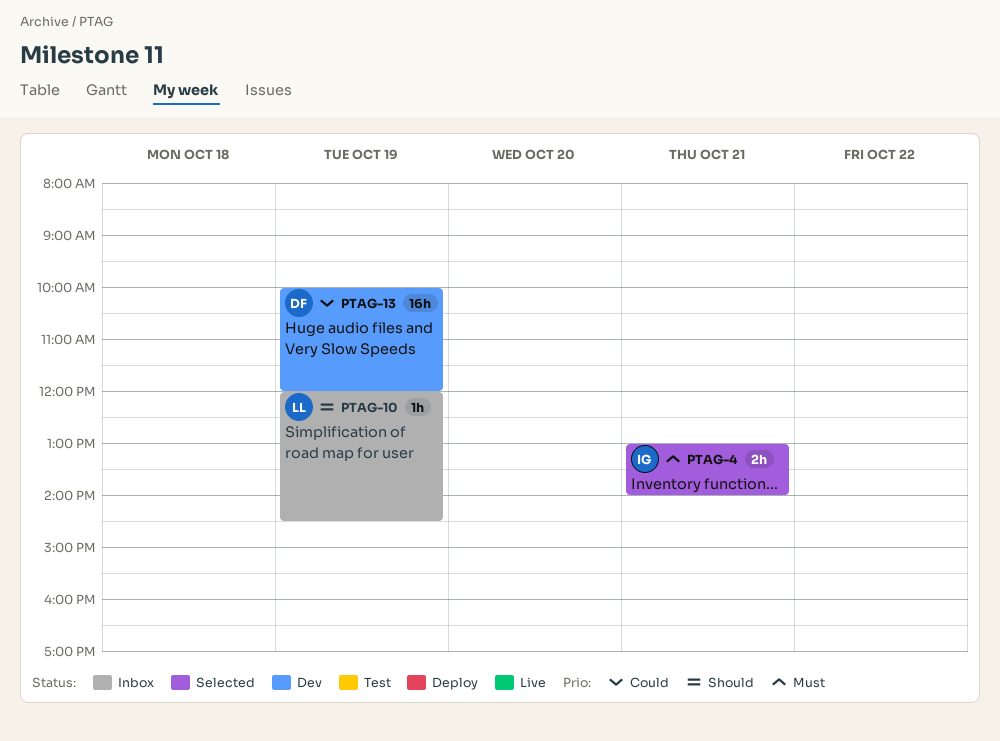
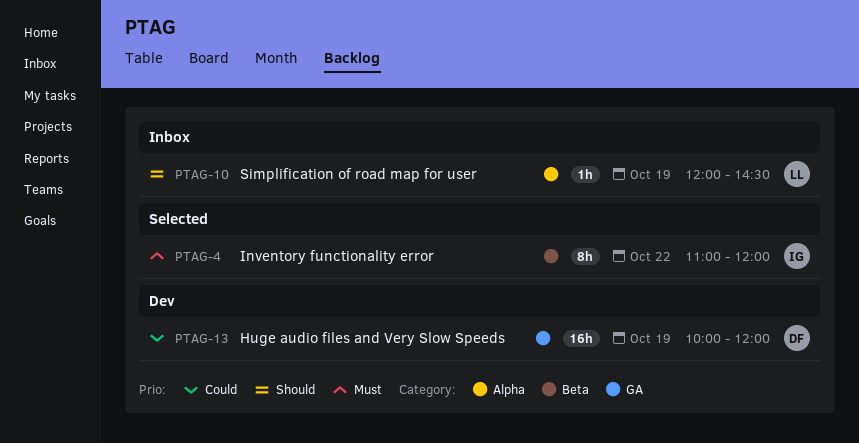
PTAG-4, estimate: 2h -> 8h
PTAG-4, day: Oct 21 -> Oct 22
PTAG-4, begins: 13:00 -> 11:00
PTAG-4, ends: 14:00 -> 12:00

